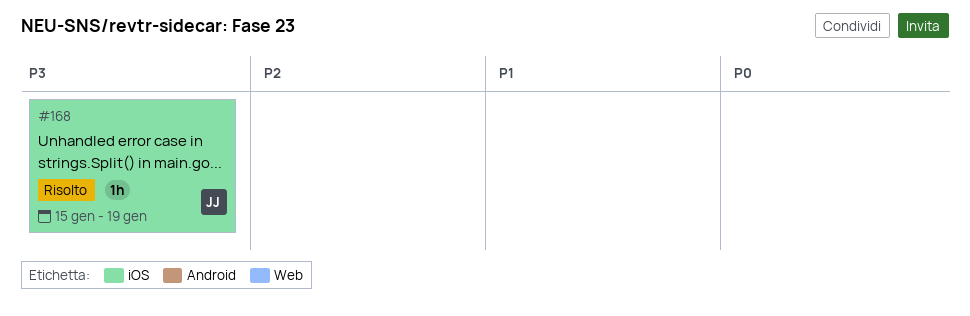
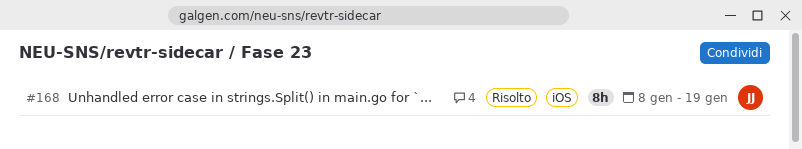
#168, estimate: 1h -> 8h
#168, start: Jan 15 -> Jan 8

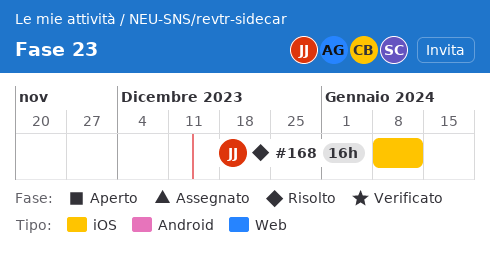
#168, estimate: 8h -> 16h
#168, due: Jan 19 -> Jan 12

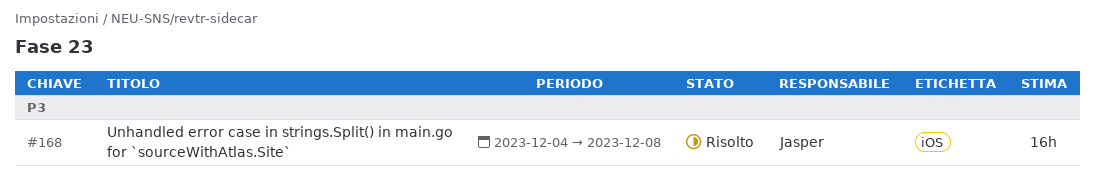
#168, start: Jan 8 -> Dec 4
#168, due: Jan 12 -> Dec 8

